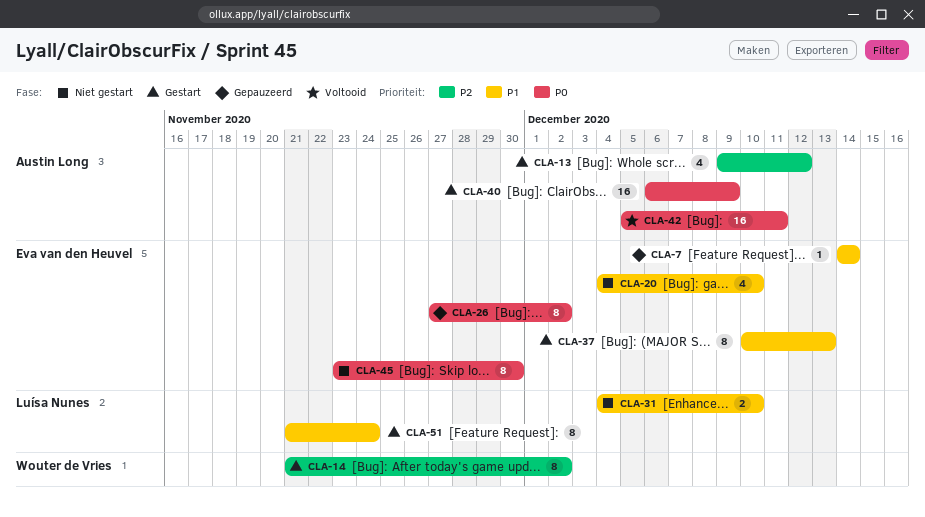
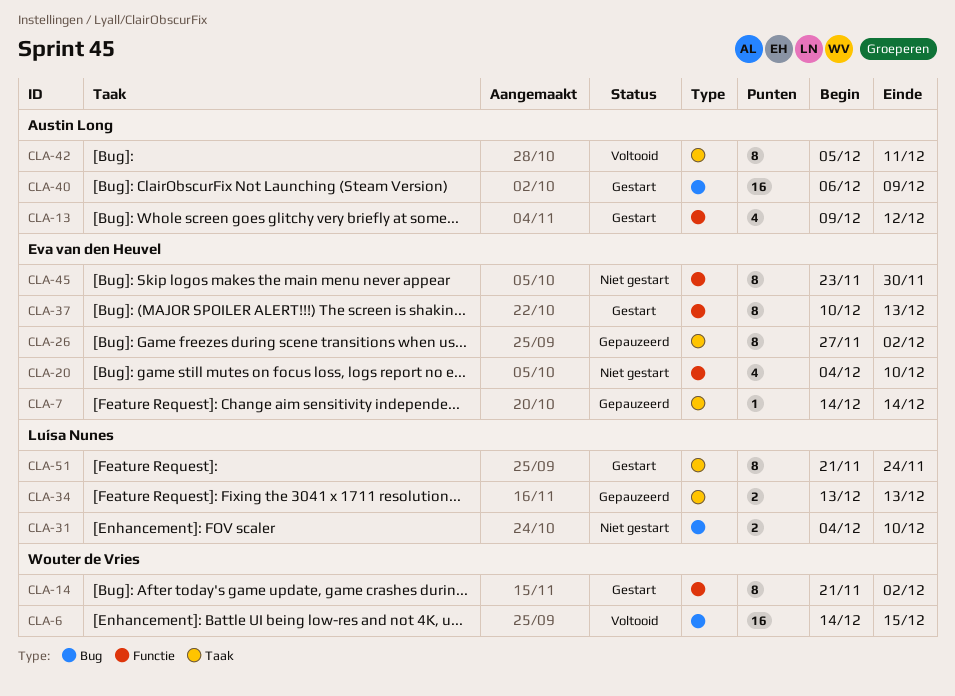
CLA-6: none -> present
CLA-34: none -> present
CLA-42, estimate: 16 -> 8

